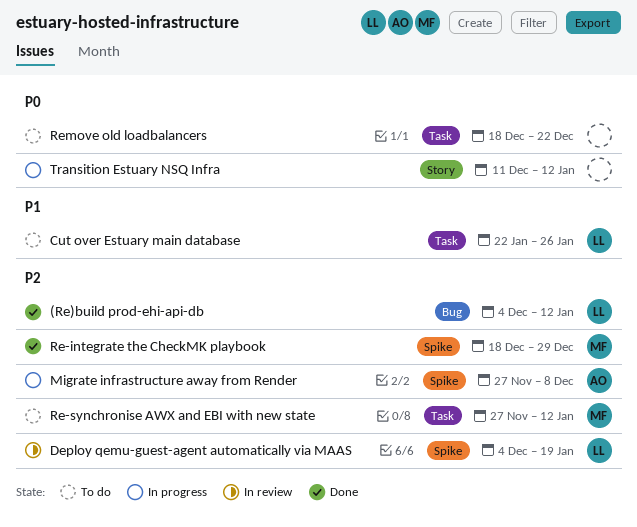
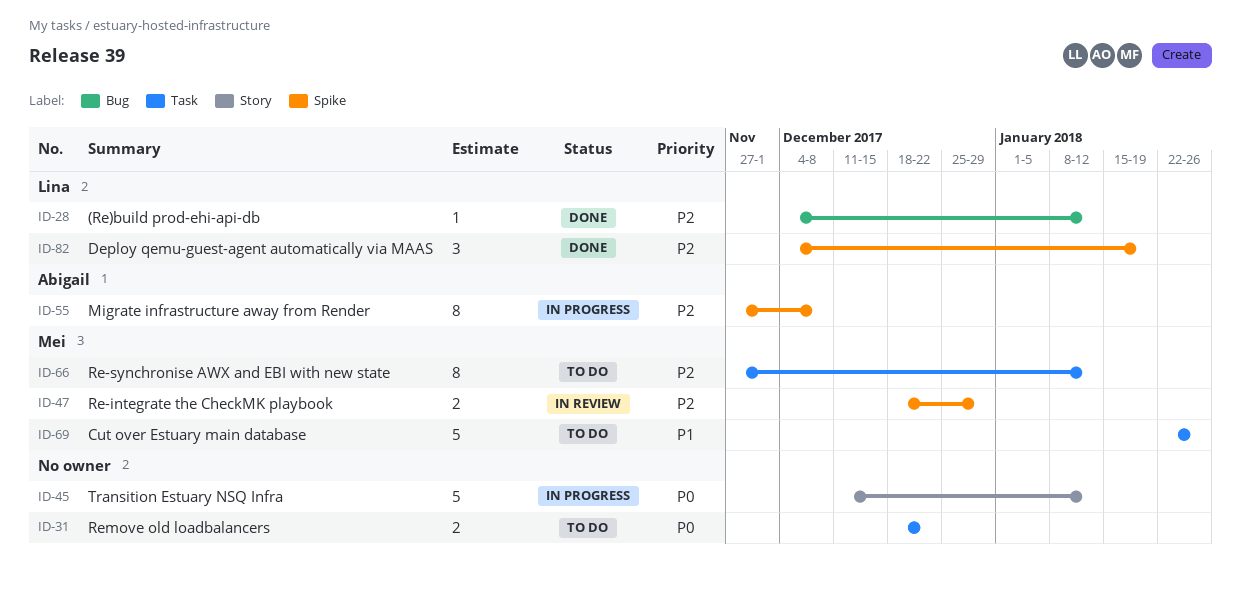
Cut over Estuary main database, owner: Lina -> Mei
Deploy qemu-guest-agent automatically via MAAS, status: In review -> Done
Re-integrate the CheckMK playbook, status: Done -> In review

